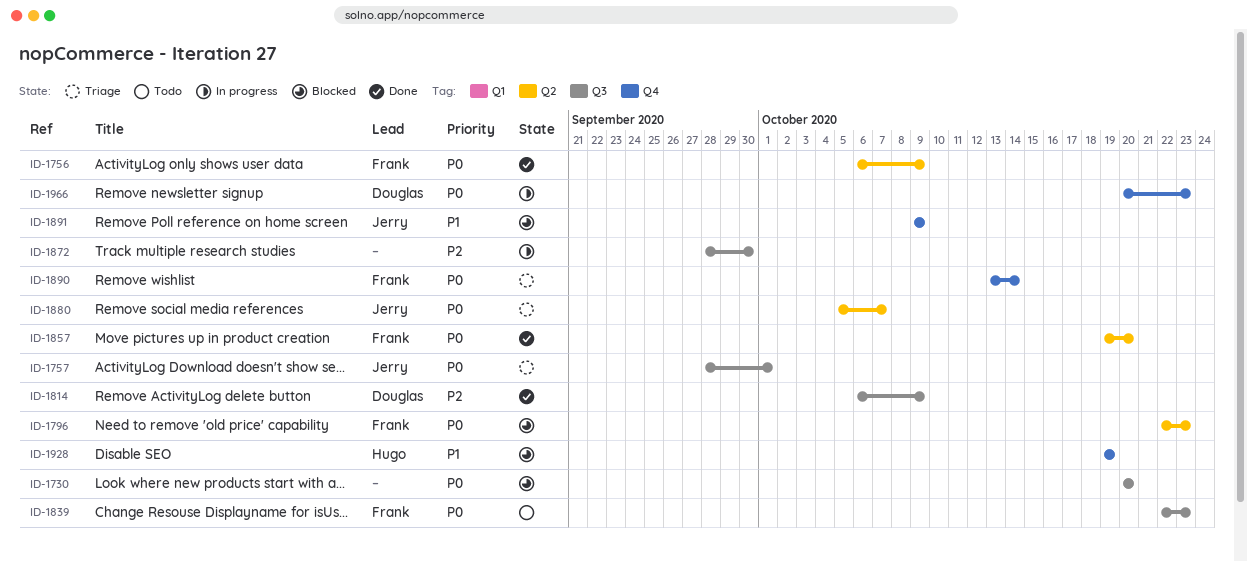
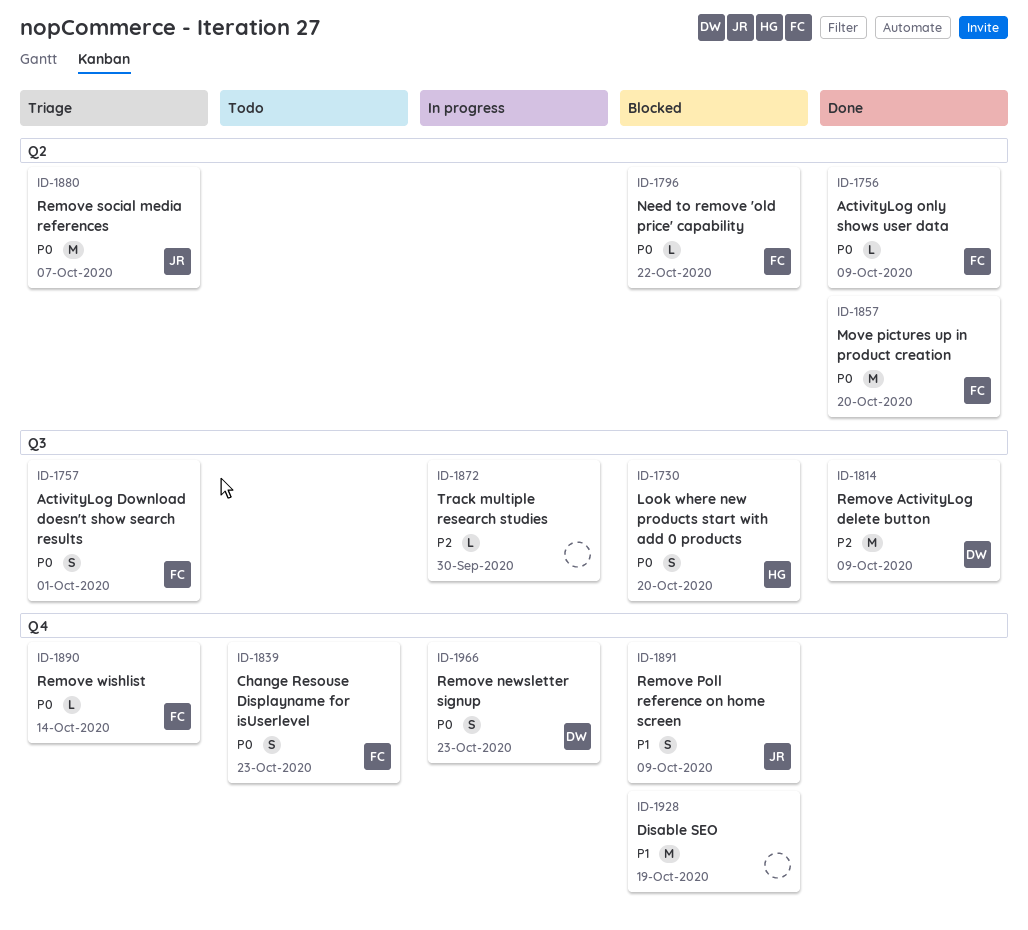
ID-1730, owner: none -> Hugo
ID-1757, owner: Jerry -> Frank
ID-1796, due: Oct 23 -> Oct 22
ID-1839, label: Q3 -> Q4
ID-1928, owner: Hugo -> none

